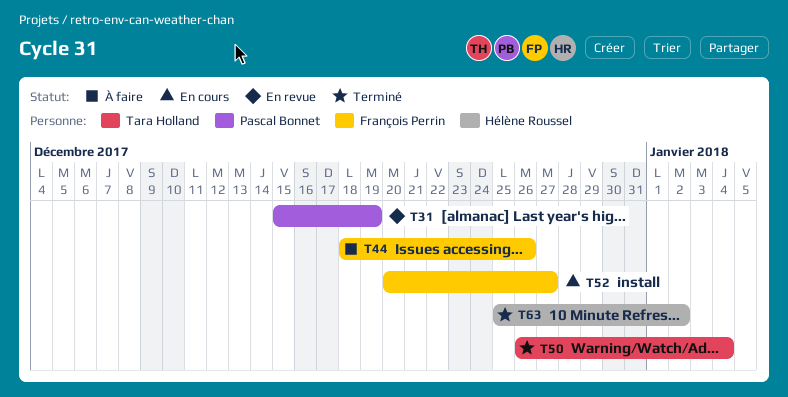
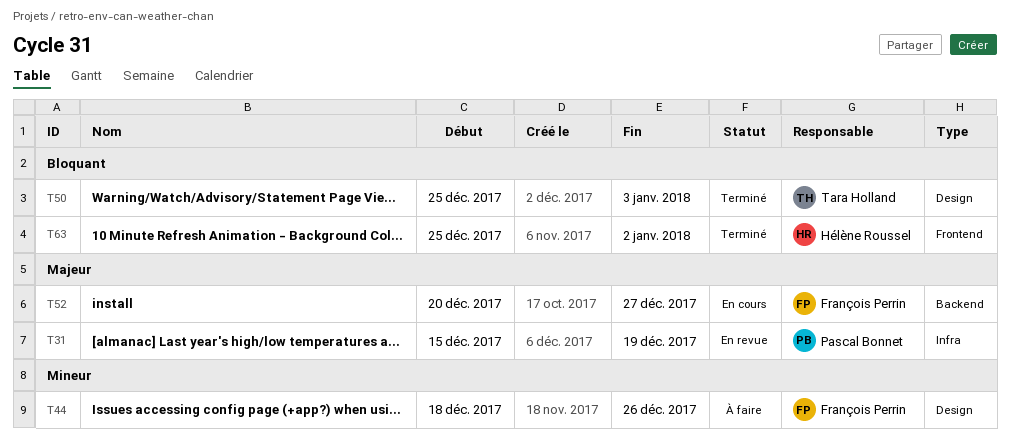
T50, start: Dec 26 -> Dec 25
T50, due: Jan 4 -> Jan 3

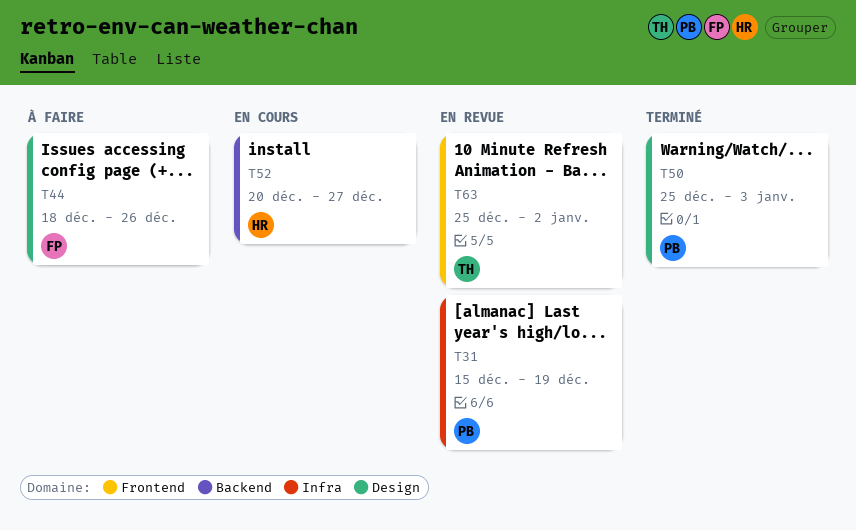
T50, owner: Tara Holland -> Pascal Bonnet
T52, owner: François Perrin -> Hélène Roussel
T63, status: Terminé -> En revue
T63, owner: Hélène Roussel -> Tara Holland

